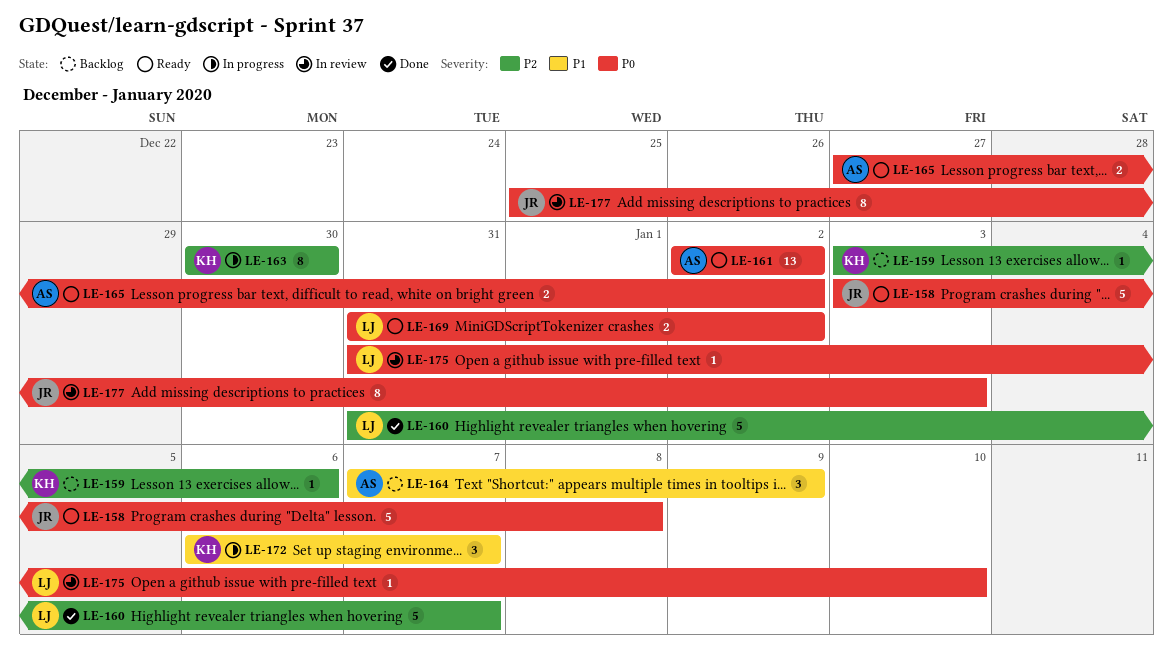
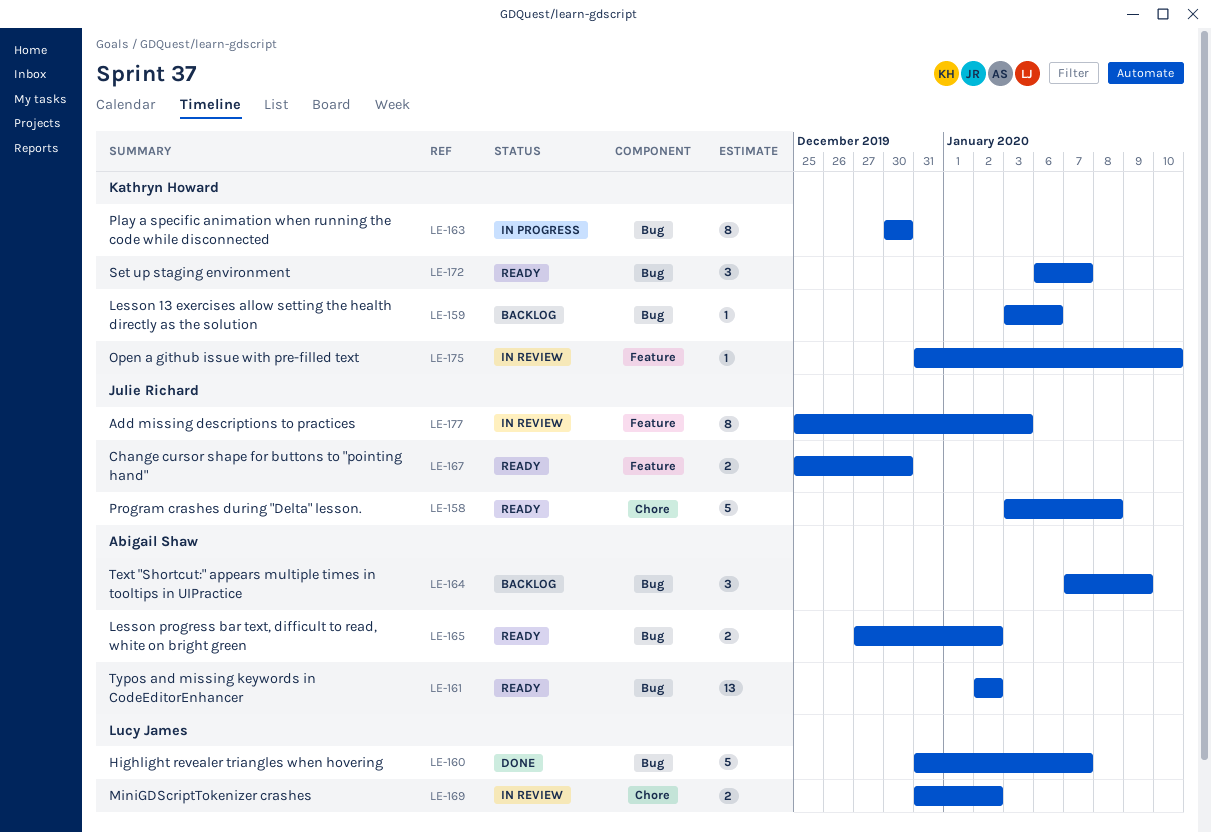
LE-167: none -> present
LE-169, status: Ready -> In review
LE-172, status: In progress -> Ready
LE-175, owner: Lucy James -> Kathryn Howard

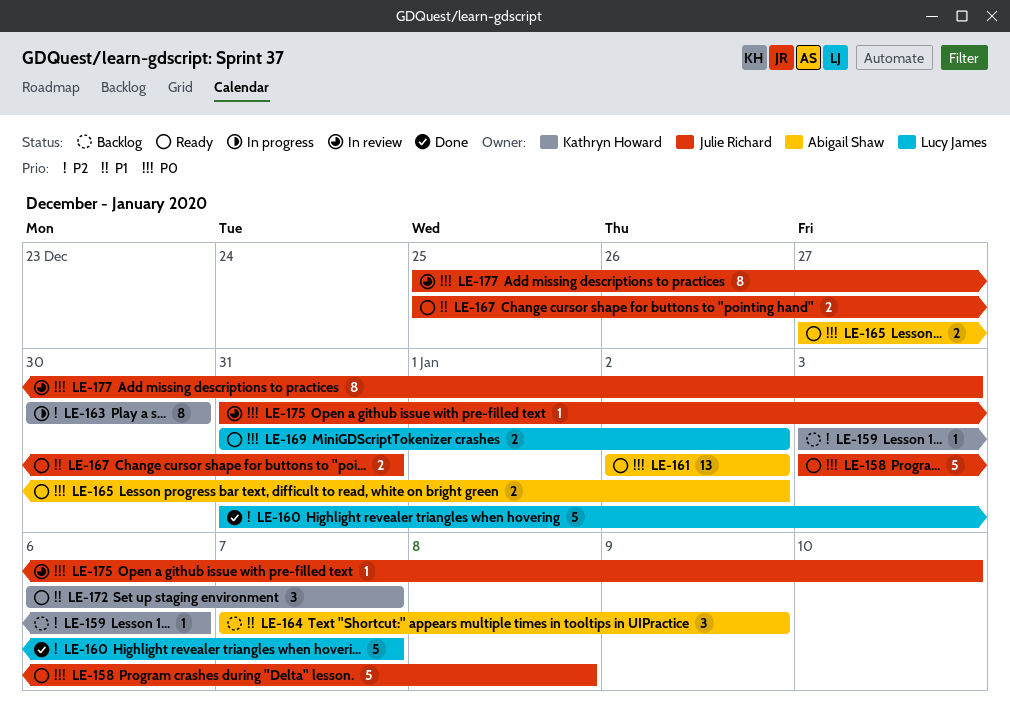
LE-167, due: Dec 30 -> Dec 31
LE-169, status: In review -> Ready
LE-175, owner: Kathryn Howard -> Julie Richard

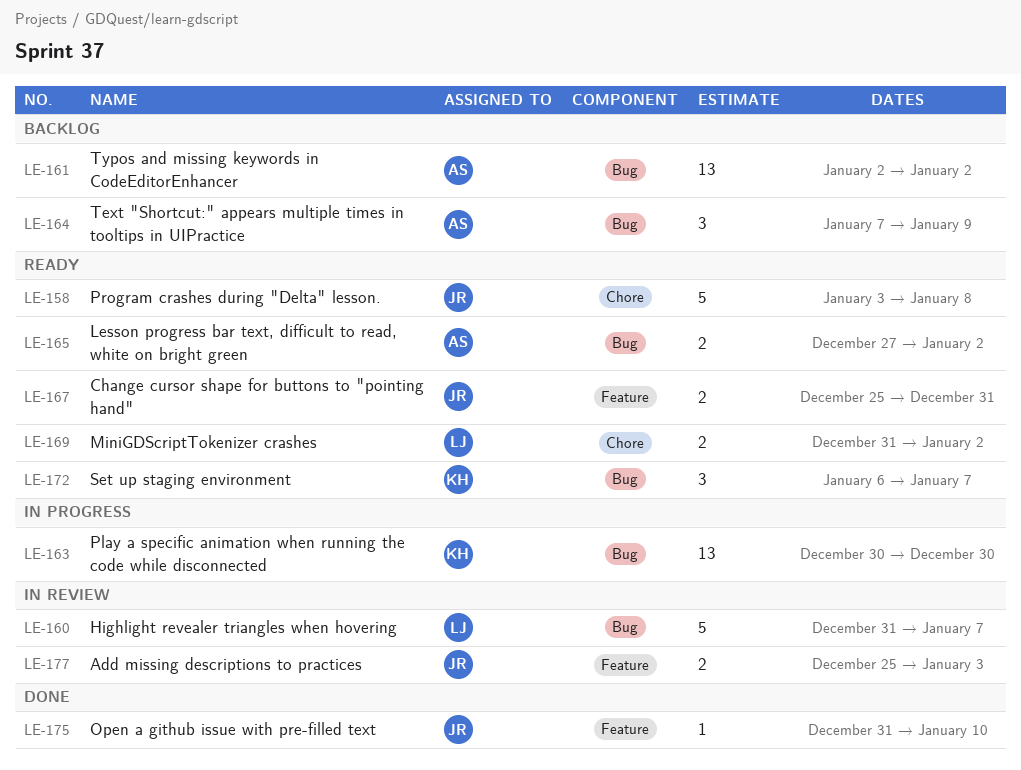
LE-159: present -> none
LE-160, status: Done -> In review
LE-161, status: Ready -> Backlog
LE-163, estimate: 8 -> 13
LE-175, status: In review -> Done
LE-177, estimate: 8 -> 2

